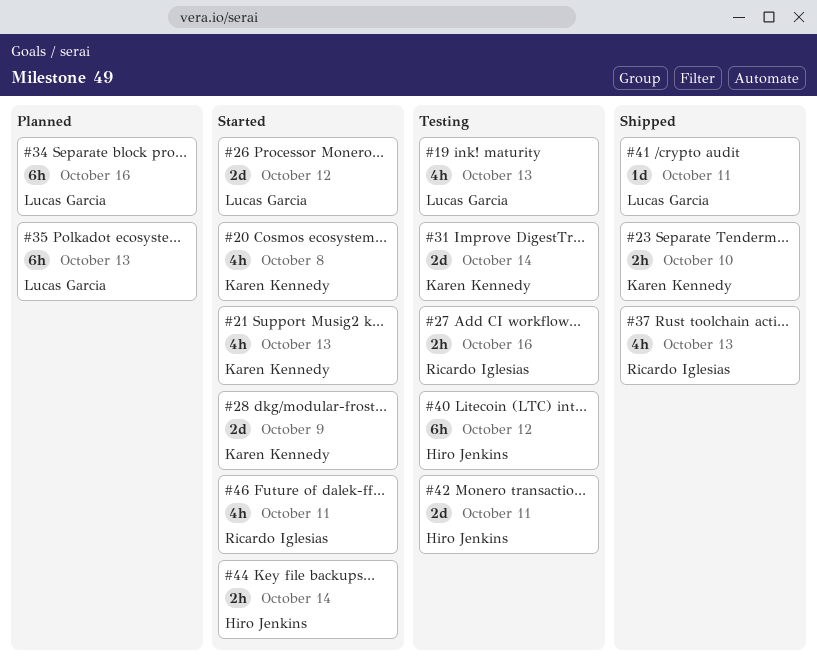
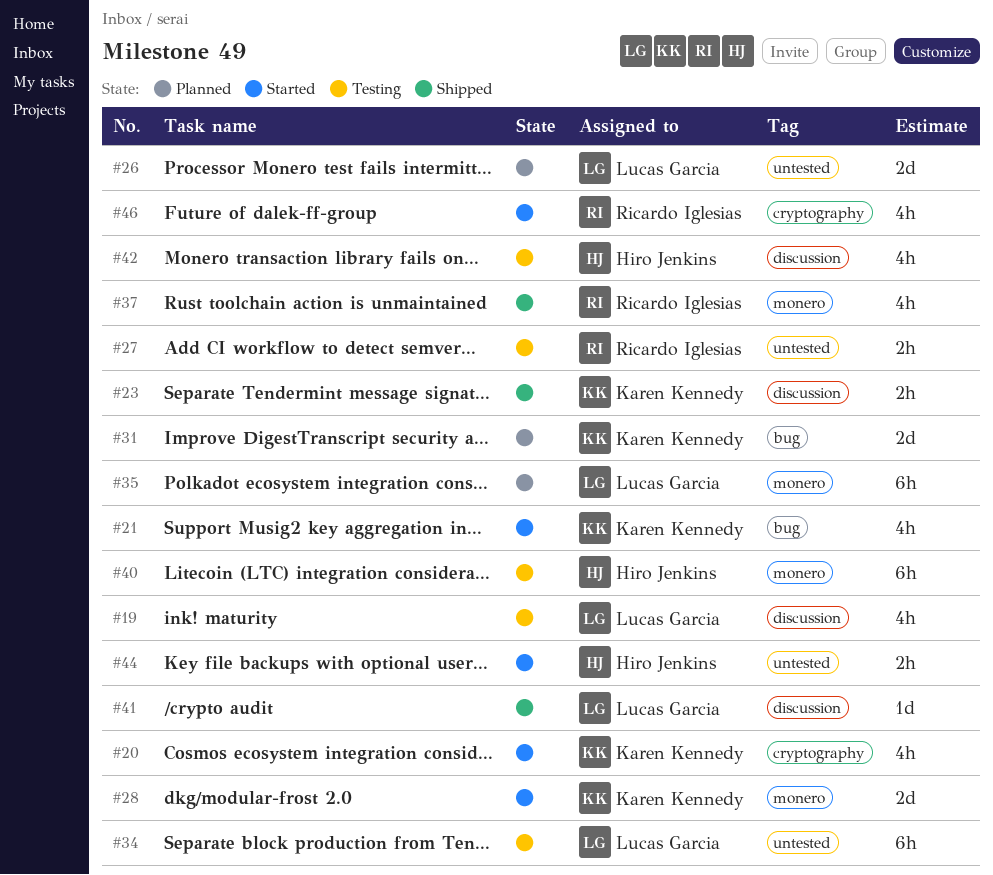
#26, status: Started -> Planned
#31, status: Testing -> Planned
#34, status: Planned -> Testing
#42, estimate: 2d -> 4h

